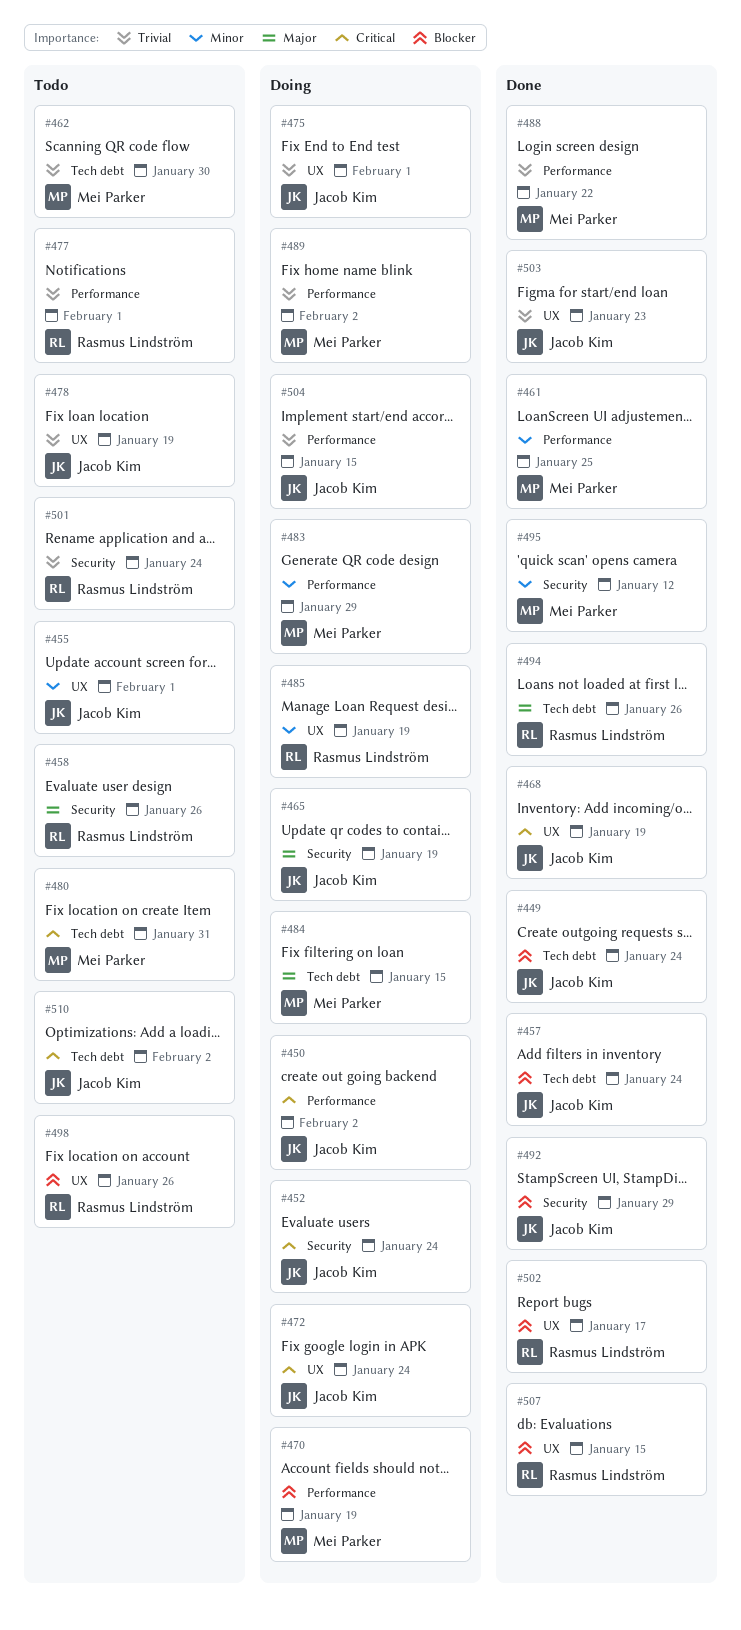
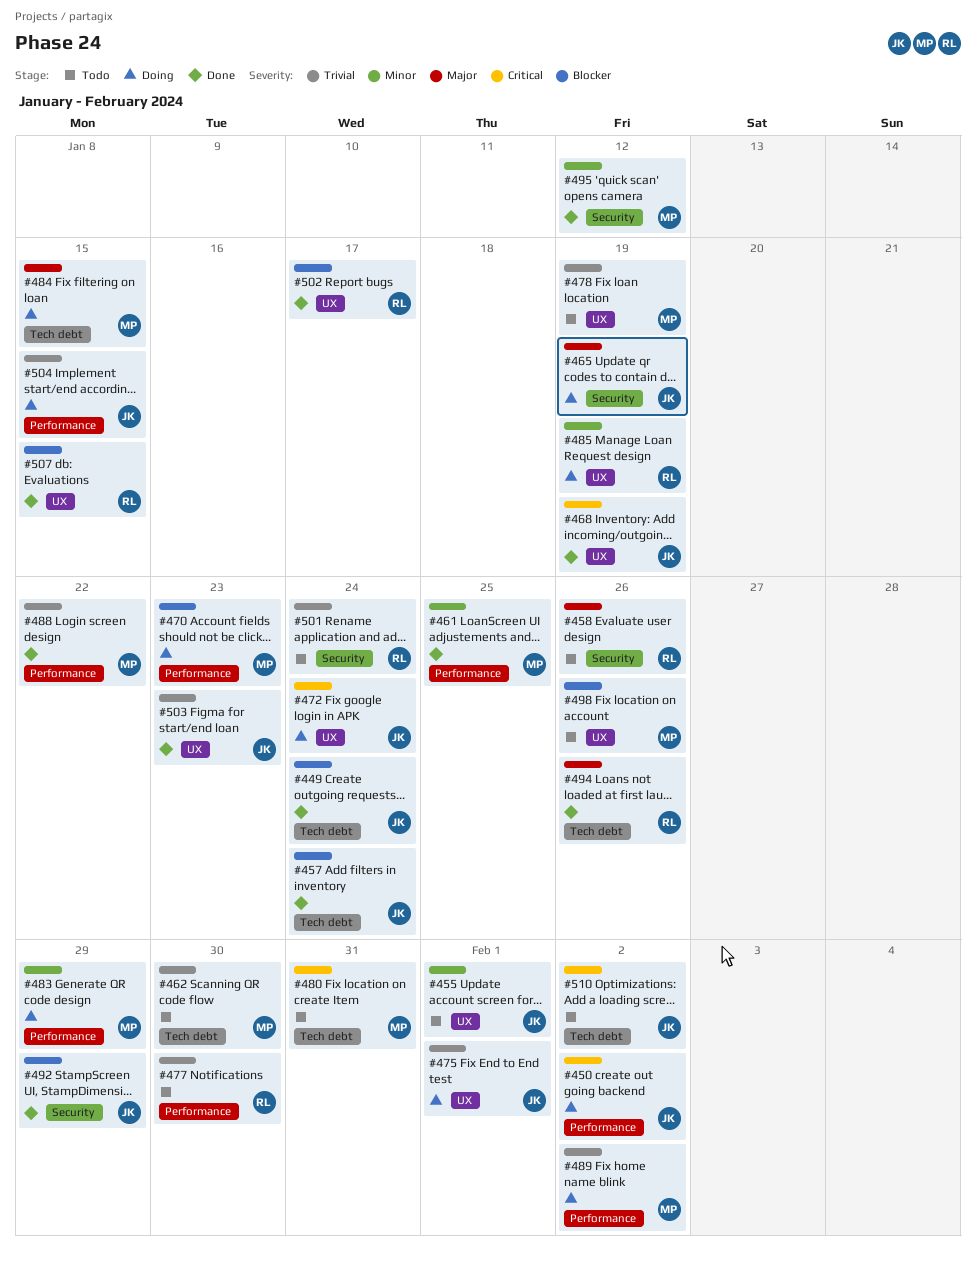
#452: present -> none
#470, due: Jan 19 -> Jan 23
#477, due: Feb 1 -> Jan 30
#478, owner: Jacob Kim -> Mei Parker
#498, owner: Rasmus Lindström -> Mei Parker

